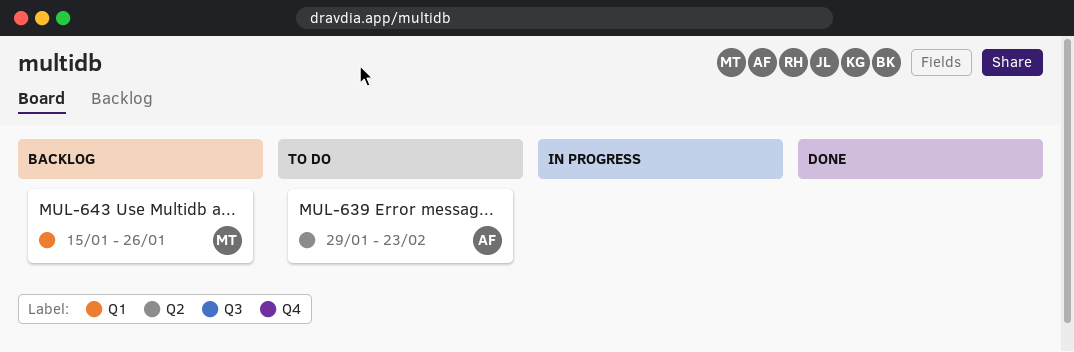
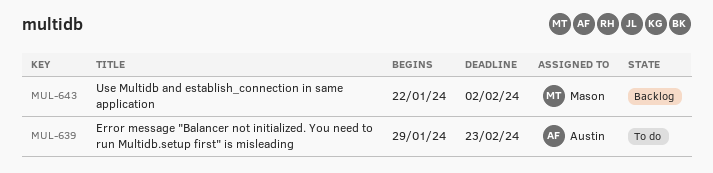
MUL-643, start: Jan 15 -> Jan 22
MUL-643, due: Jan 26 -> Feb 2

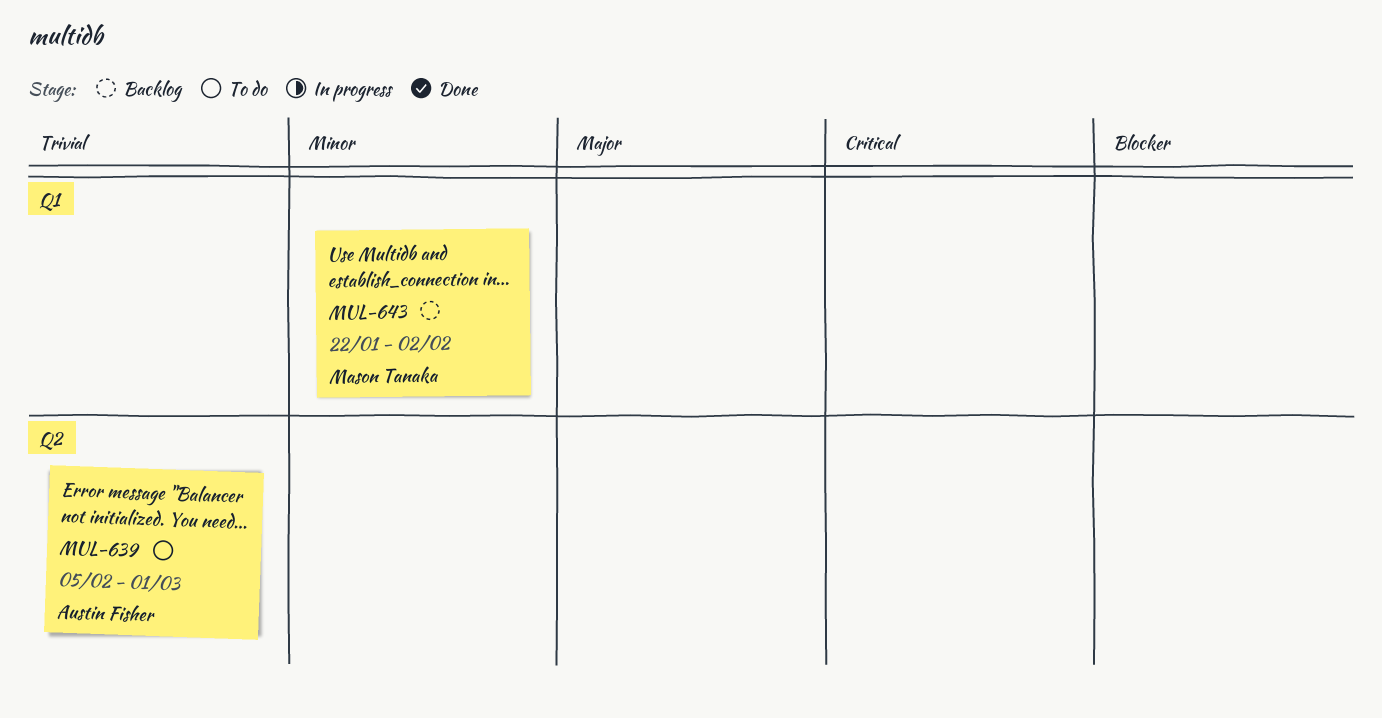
MUL-639, start: Jan 29 -> Feb 5
MUL-639, due: Feb 23 -> Mar 1

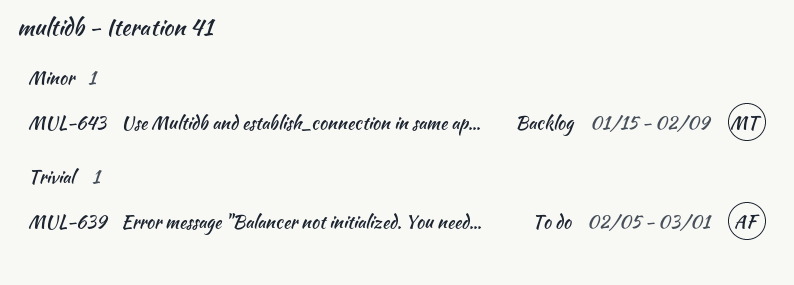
MUL-643, start: Jan 22 -> Jan 15
MUL-643, due: Feb 2 -> Feb 9

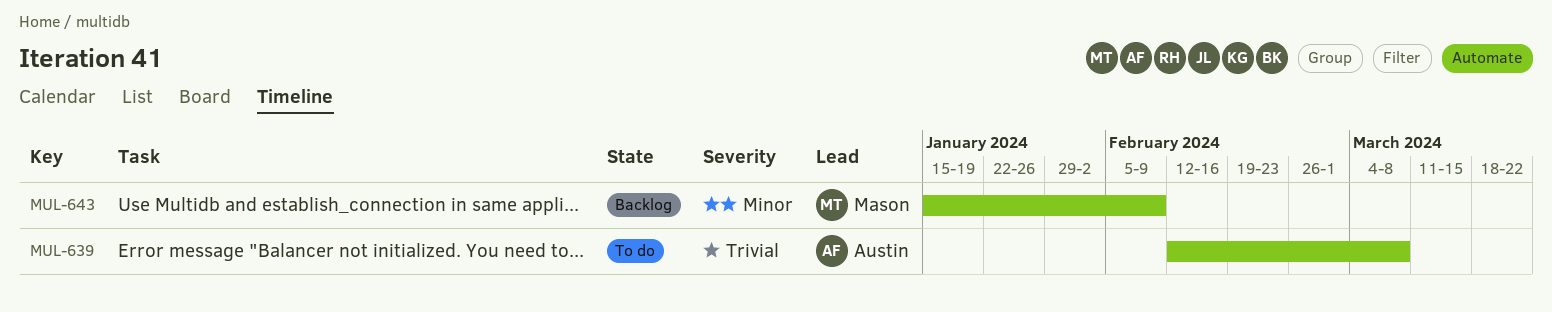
MUL-639, start: Feb 5 -> Feb 12
MUL-639, due: Mar 1 -> Mar 8

